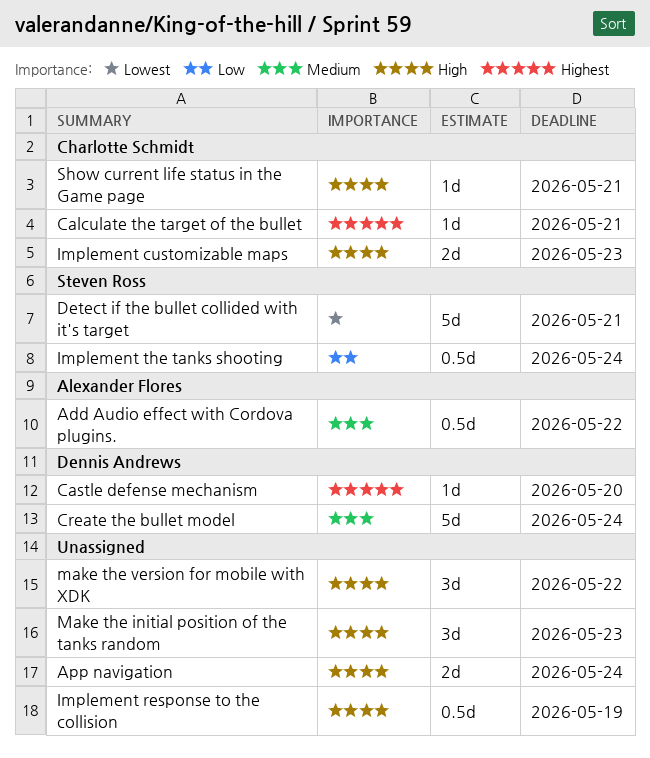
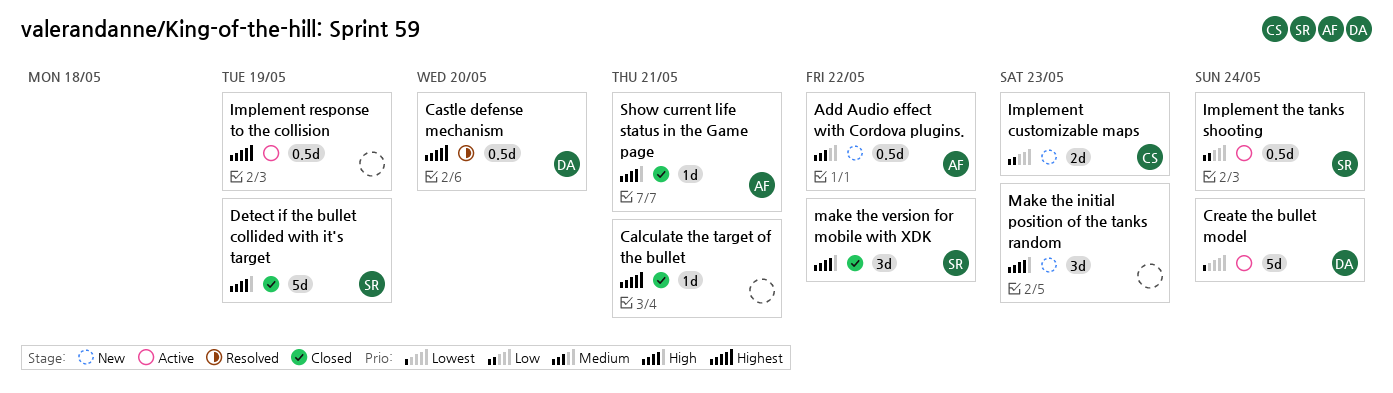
App navigation: present -> none
Calculate the target of the bullet, owner: Charlotte Schmidt -> none
Castle defense mechanism, estimate: 1d -> 0.5d
Create the bullet model, priority: Medium -> Lowest
Detect if the bullet collided with it's target, priority: Lowest -> High
Detect if the bullet collided with it's target, due: May 21 -> May 19
Implement customizable maps, priority: High -> Low
Implement response to the collision, priority: High -> Highest
make the version for mobile with XDK, owner: none -> Steven Ross
Show current life status in the Game page, owner: Charlotte Schmidt -> Alexander Flores

